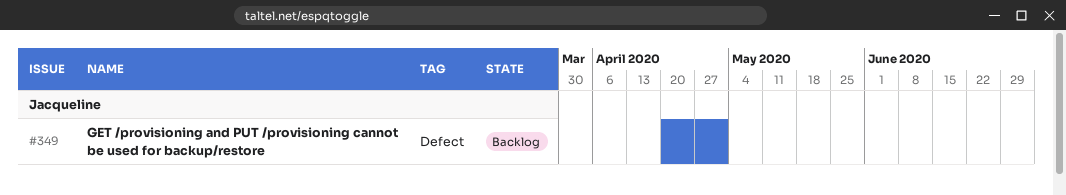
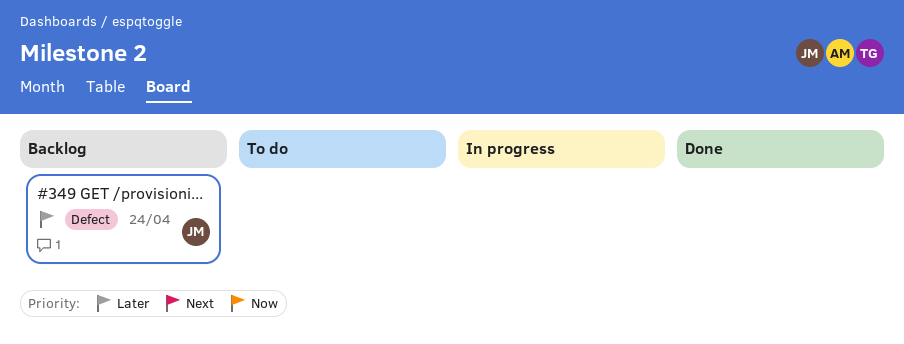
#349, due: May 1 -> Apr 24

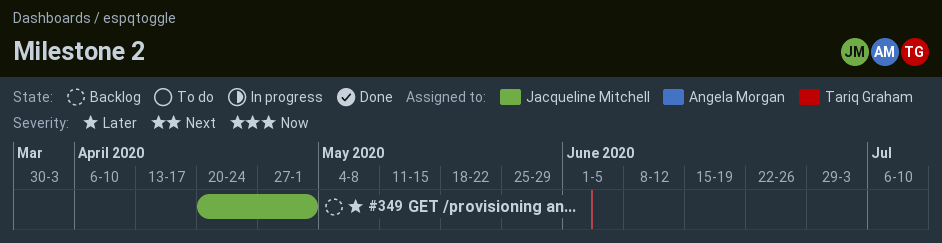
#349, due: Apr 24 -> May 1

